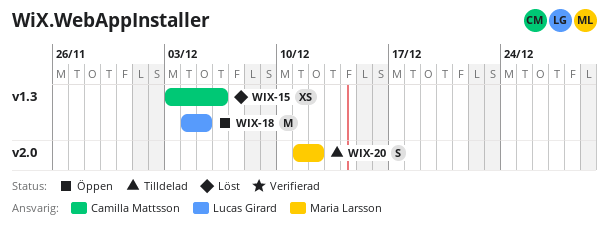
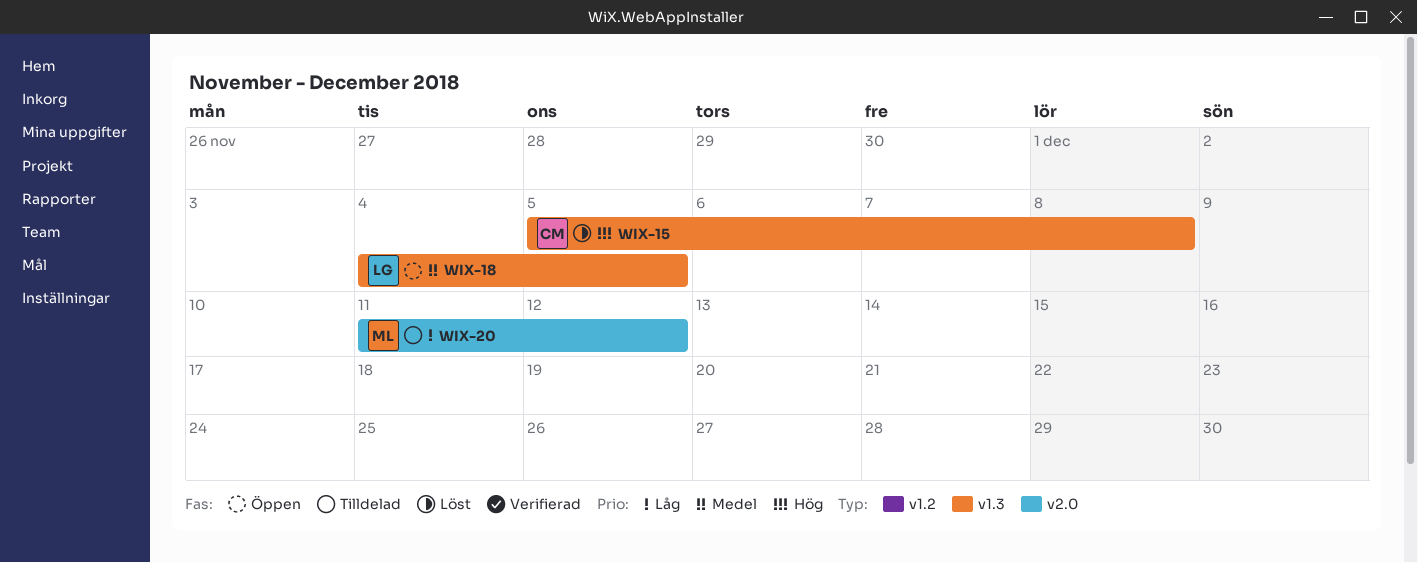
WIX-15, start: Dec 3 -> Dec 5
WIX-15, due: Dec 6 -> Dec 8

